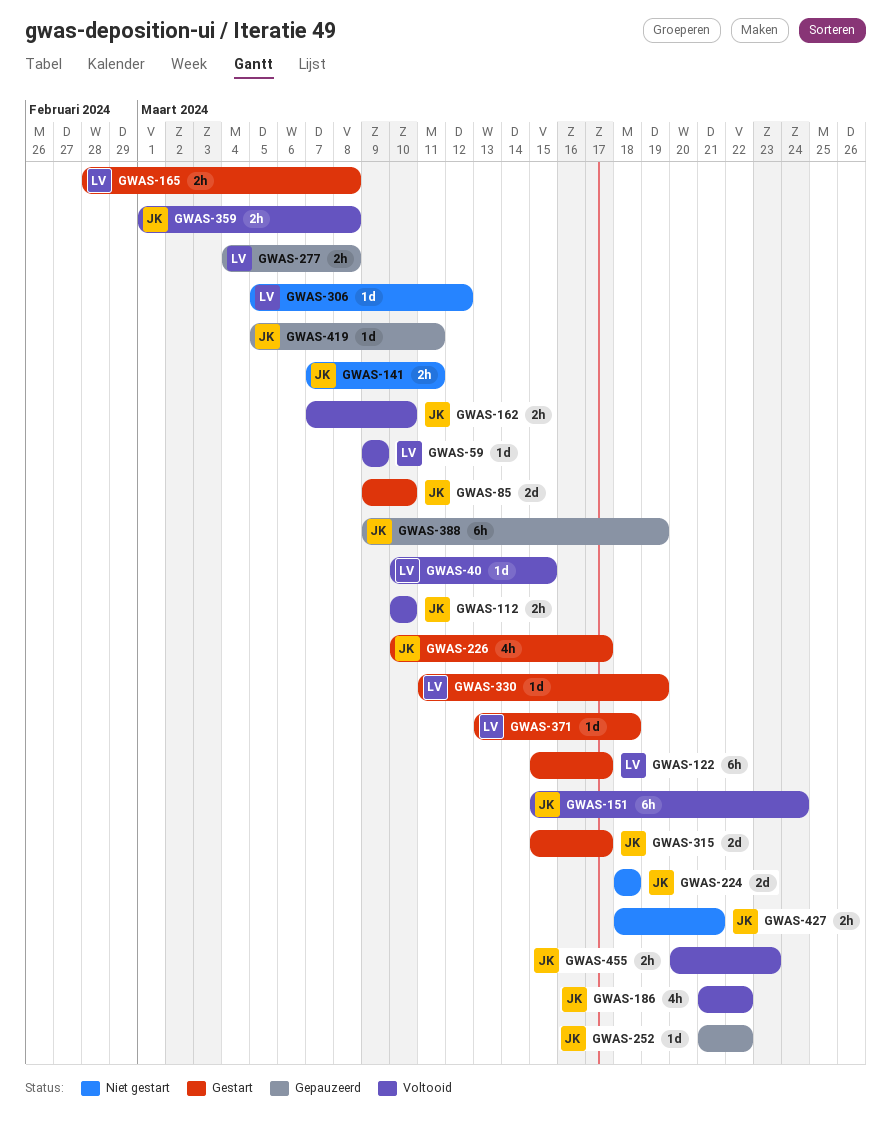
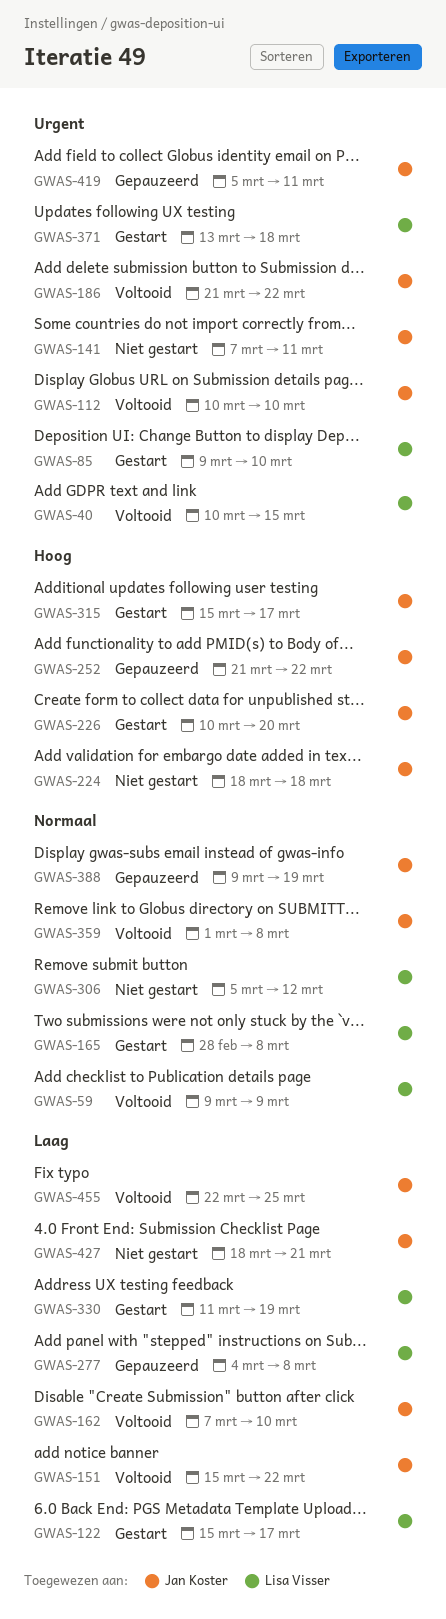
GWAS-85, owner: Jan Koster -> Lisa Visser
GWAS-151, due: Mar 24 -> Mar 22
GWAS-226, due: Mar 17 -> Mar 20
GWAS-455, start: Mar 20 -> Mar 22
GWAS-455, due: Mar 23 -> Mar 25

